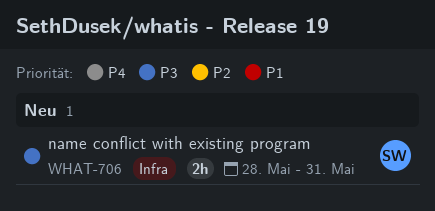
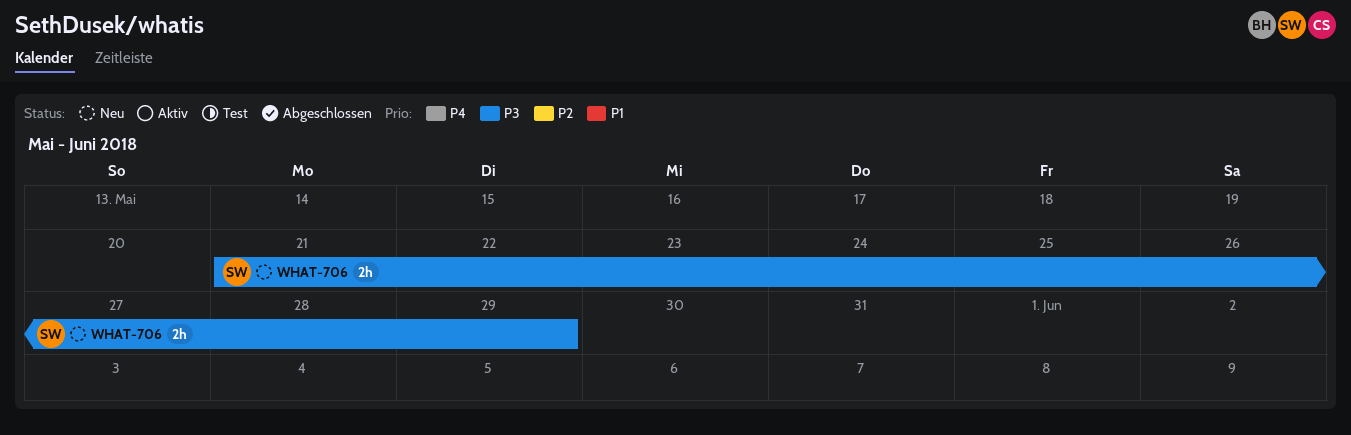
WHAT-706, start: May 28 -> May 21
WHAT-706, due: May 31 -> May 29

